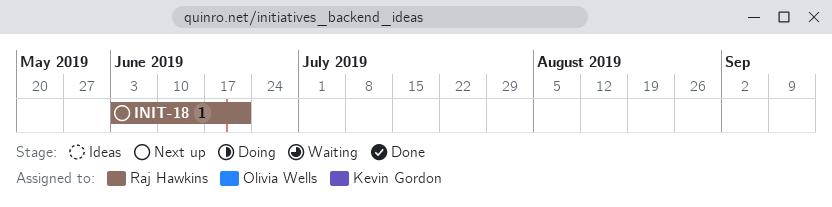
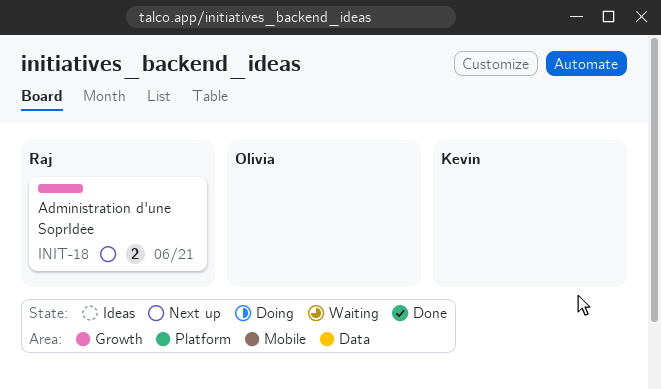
INIT-18, estimate: 1 -> 2

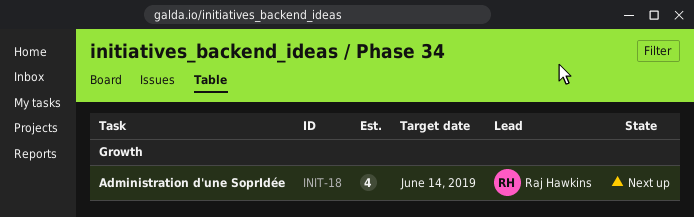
INIT-18, estimate: 2 -> 4
INIT-18, due: Jun 21 -> Jun 14

